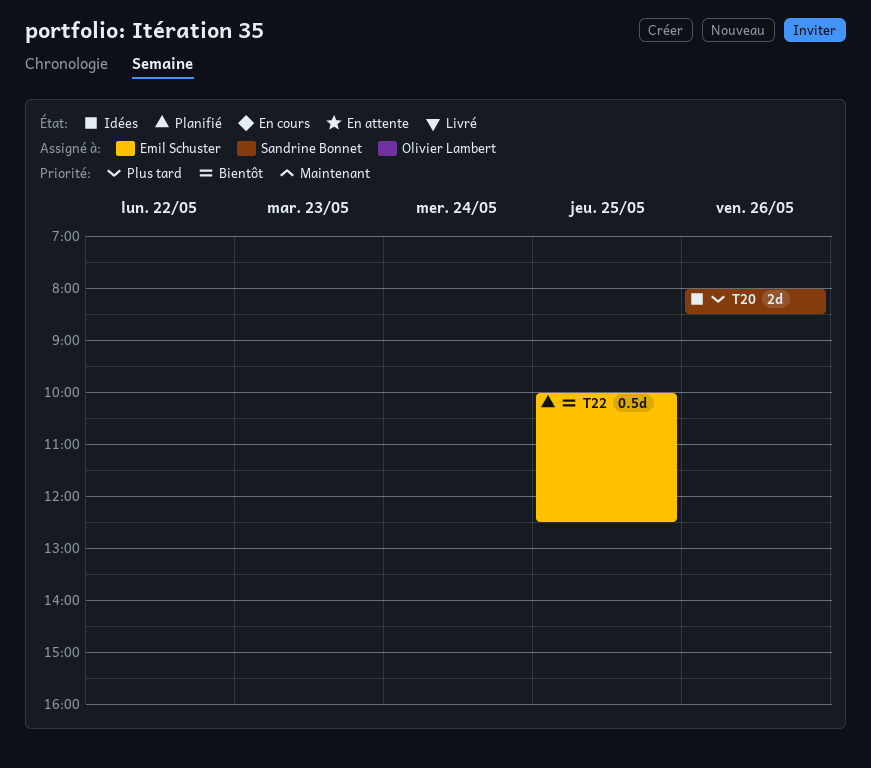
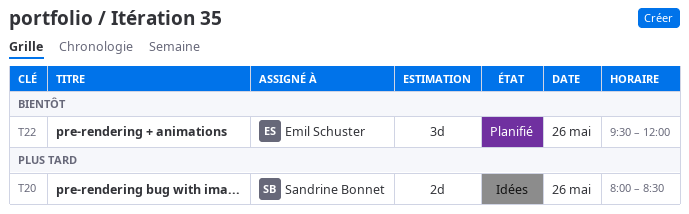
T22, estimate: 0.5d -> 3d
T22, day: May 25 -> May 26
T22, begins: 10:00 -> 09:30
T22, ends: 12:30 -> 12:00

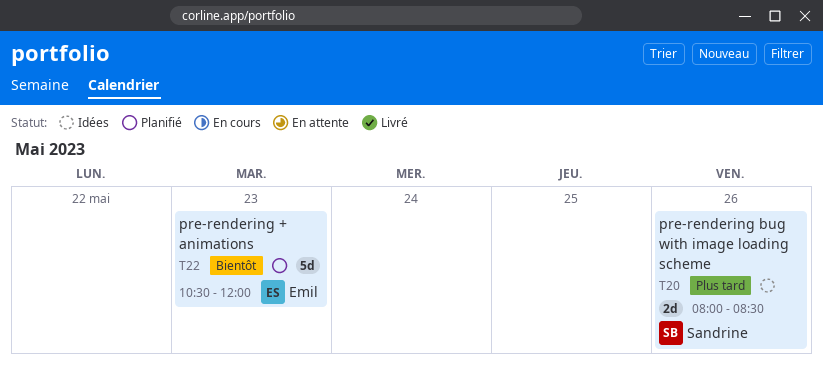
T22, estimate: 3d -> 5d
T22, day: May 26 -> May 23
T22, begins: 09:30 -> 10:30

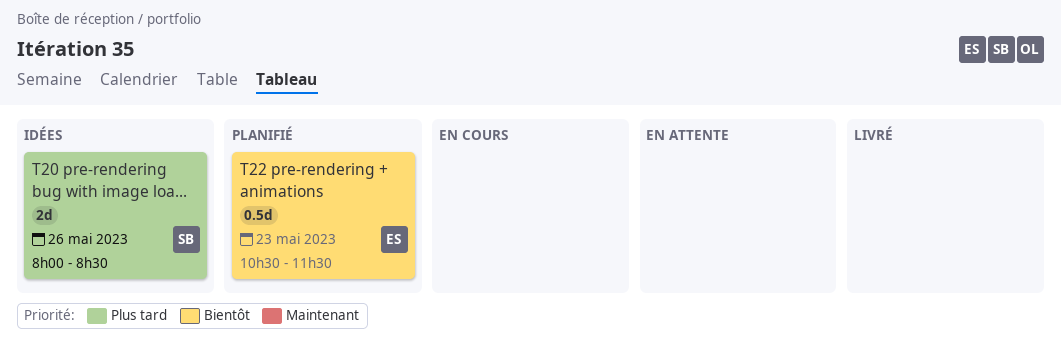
T22, estimate: 5d -> 0.5d
T22, ends: 12:00 -> 11:30

